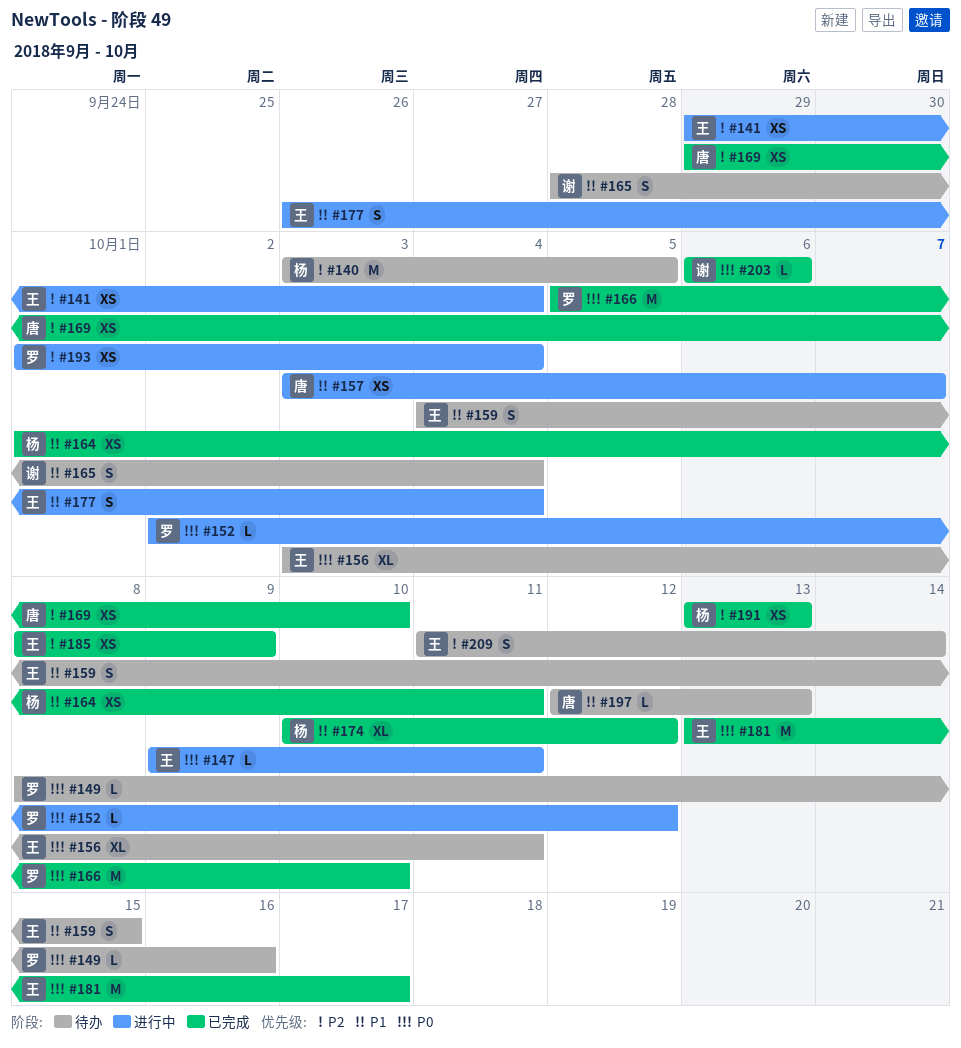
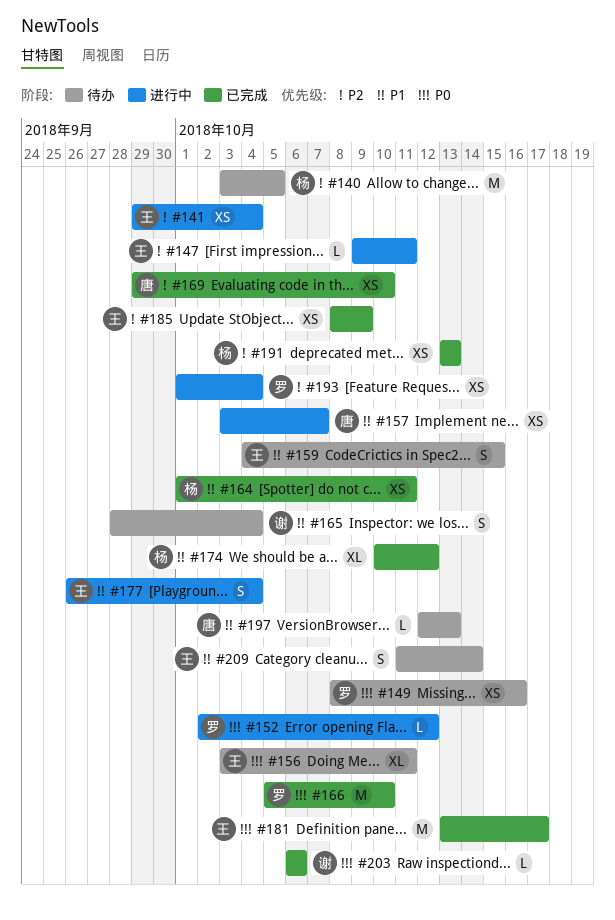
#147, priority: P0 -> P2
#149, estimate: L -> XS
#209, priority: P2 -> P1

